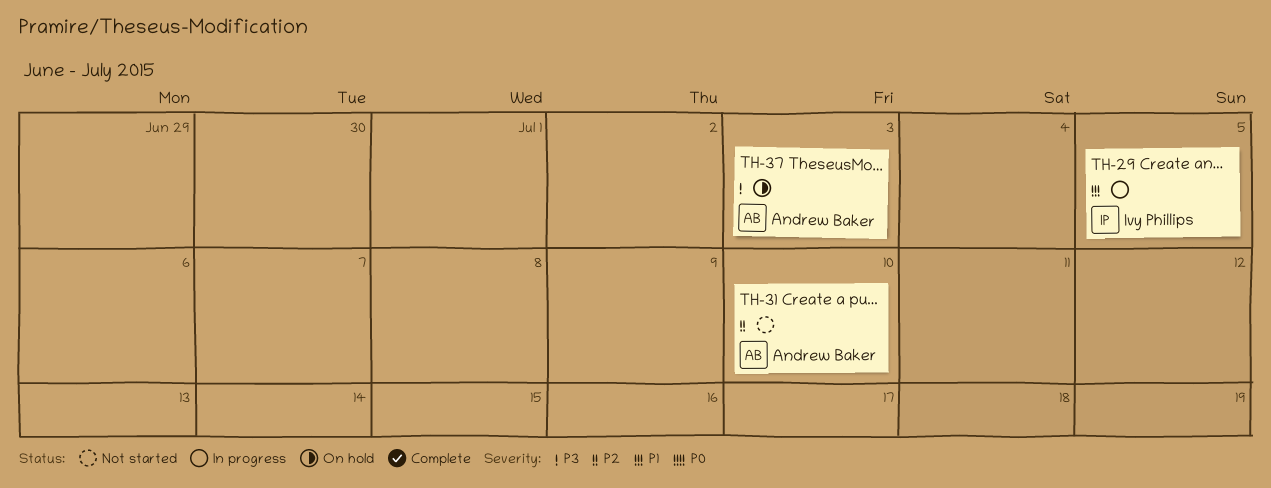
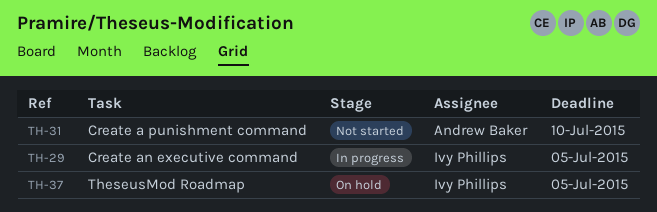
TH-37, owner: Andrew Baker -> Ivy Phillips
TH-37, due: Jul 3 -> Jul 5

